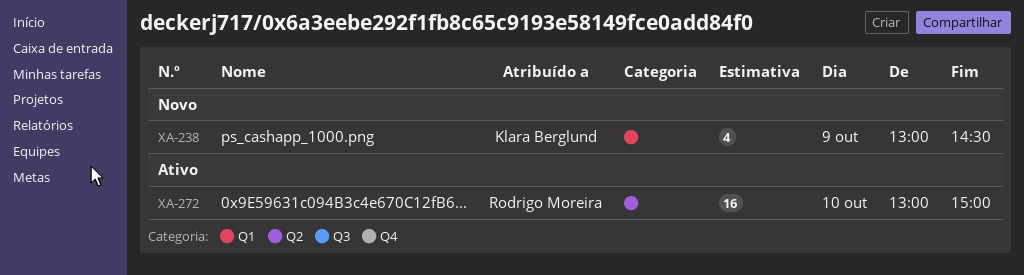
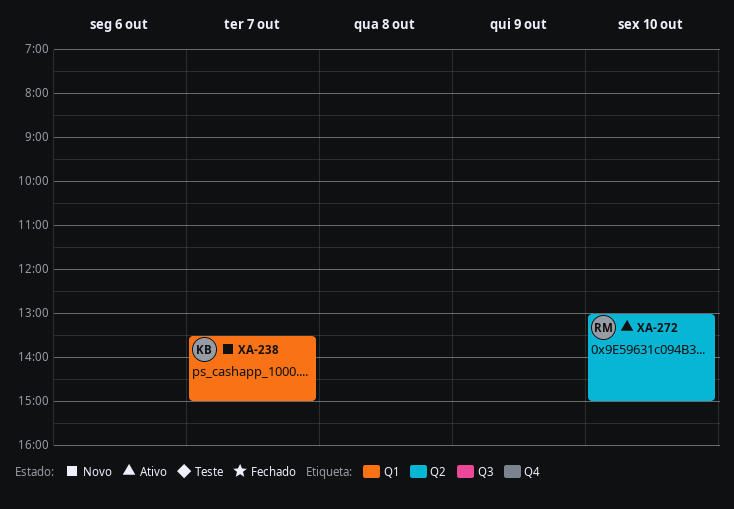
XA-238, day: Oct 9 -> Oct 7
XA-238, begins: 13:00 -> 13:30
XA-238, ends: 14:30 -> 15:00

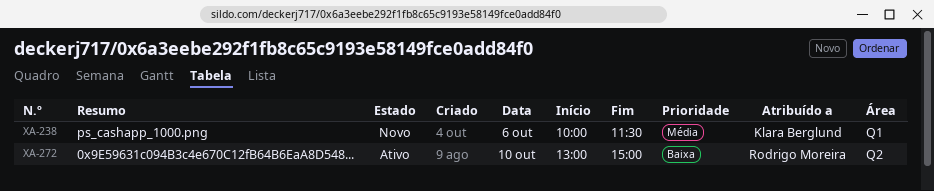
XA-238, day: Oct 7 -> Oct 6
XA-238, begins: 13:30 -> 10:00
XA-238, ends: 15:00 -> 11:30

